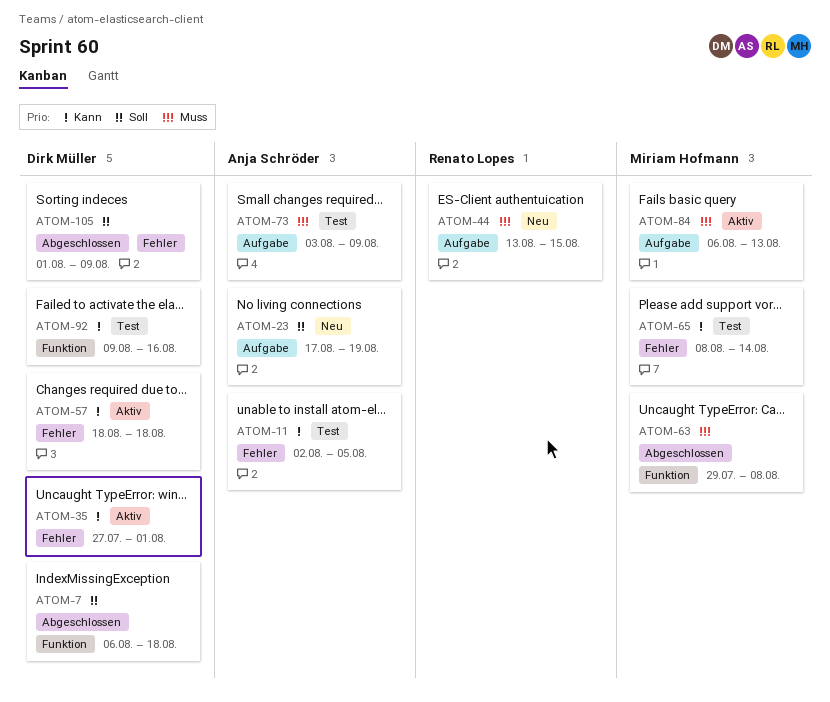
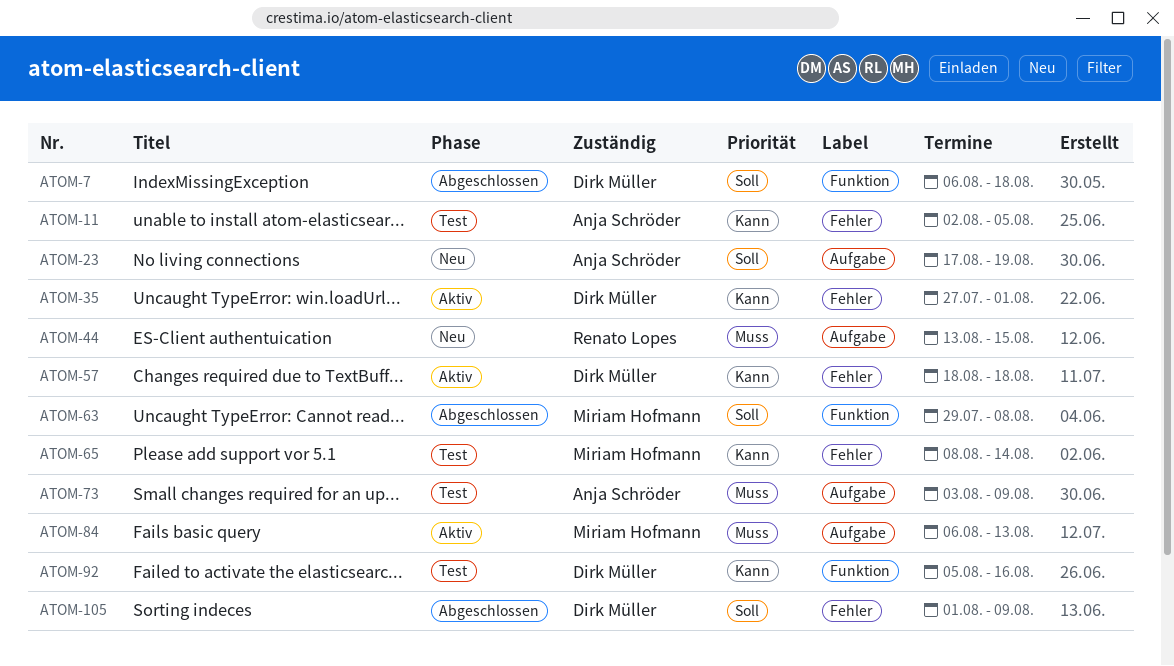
ATOM-63, priority: Muss -> Soll
ATOM-92, start: Aug 9 -> Aug 5

